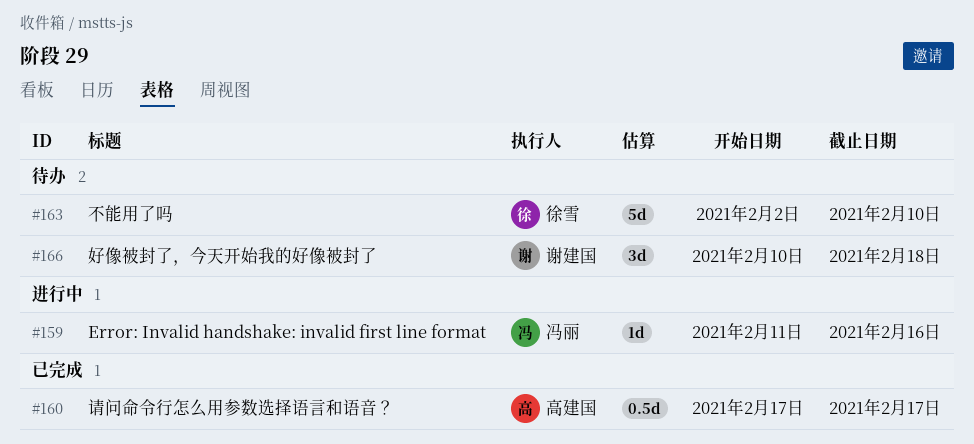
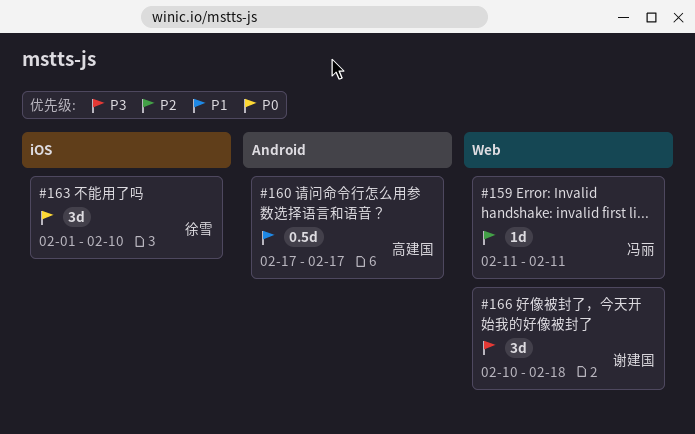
#159, due: Feb 16 -> Feb 11
#163, estimate: 5d -> 3d
#163, start: Feb 2 -> Feb 1

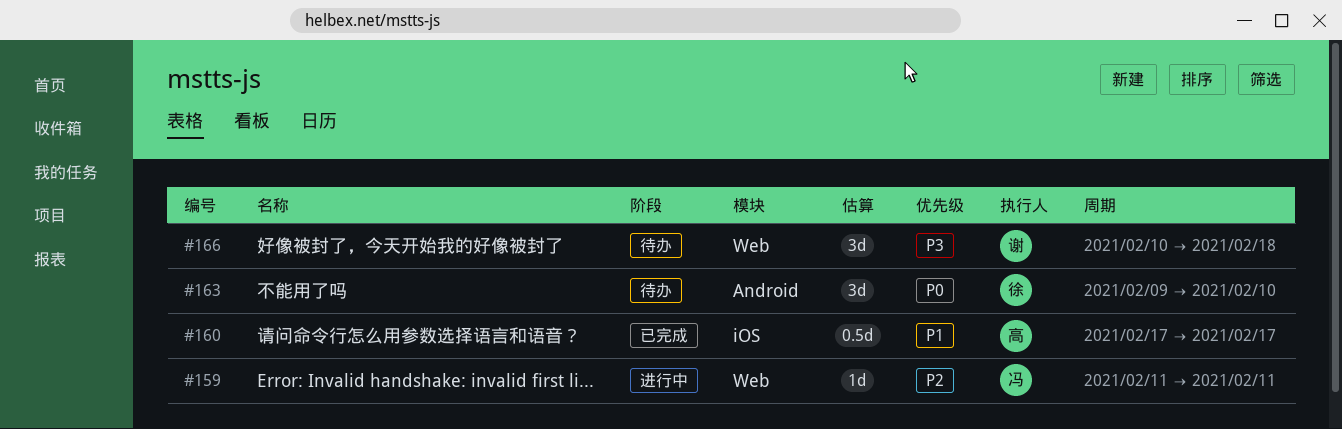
#160, label: Android -> iOS
#163, label: iOS -> Android
#163, start: Feb 1 -> Feb 9

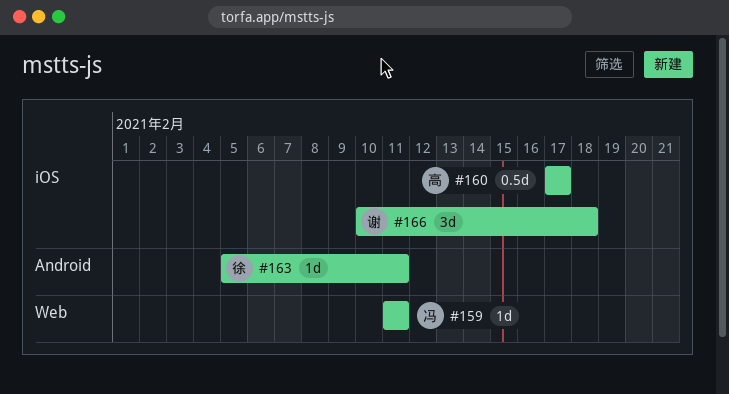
#163, estimate: 3d -> 1d
#163, start: Feb 9 -> Feb 5
#163, due: Feb 10 -> Feb 11
#166, label: Web -> iOS

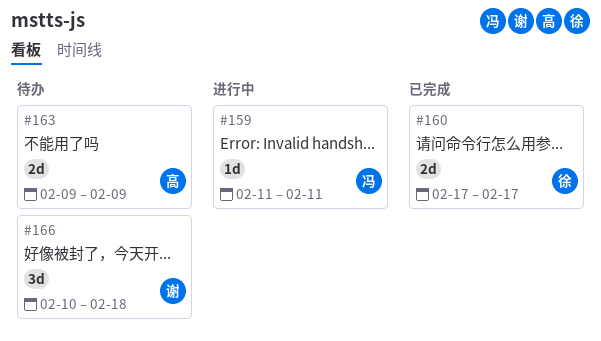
#160, owner: 高 -> 徐
#160, estimate: 0.5d -> 2d
#163, owner: 徐 -> 高
#163, estimate: 1d -> 2d
#163, start: Feb 5 -> Feb 9
#163, due: Feb 11 -> Feb 9

